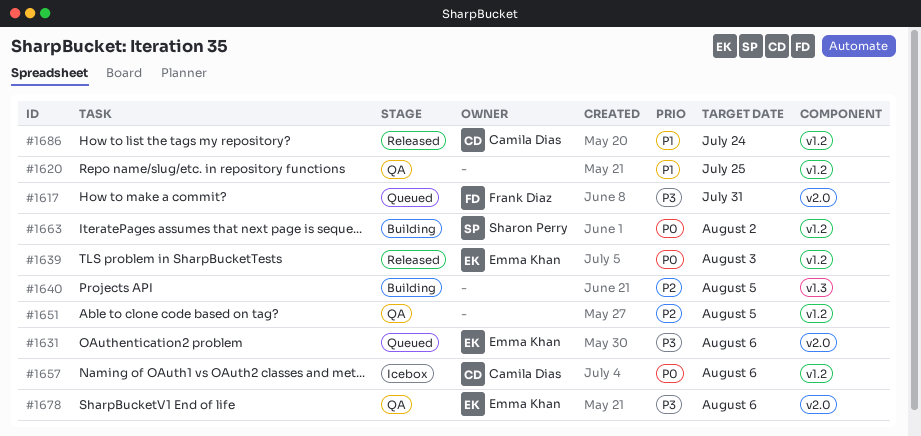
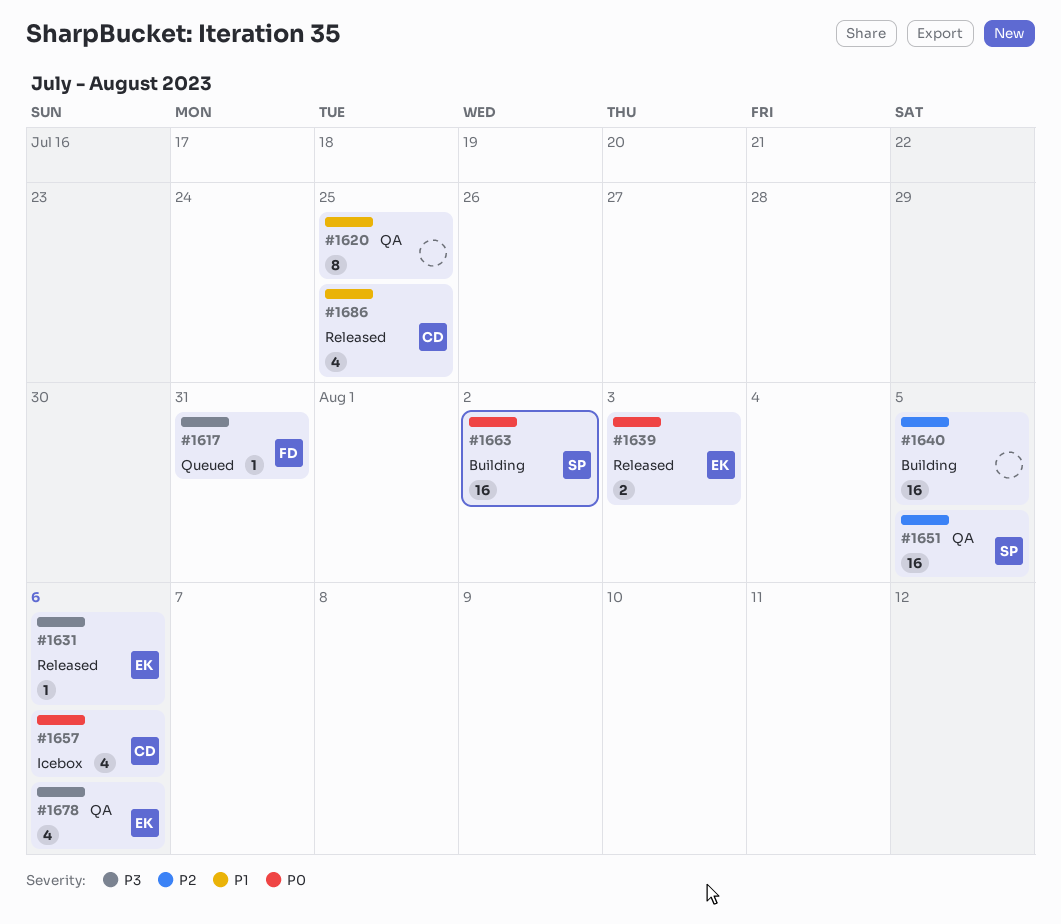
#1631, status: Queued -> Released
#1651, owner: none -> Sharon Perry
#1686, due: Jul 24 -> Jul 25

